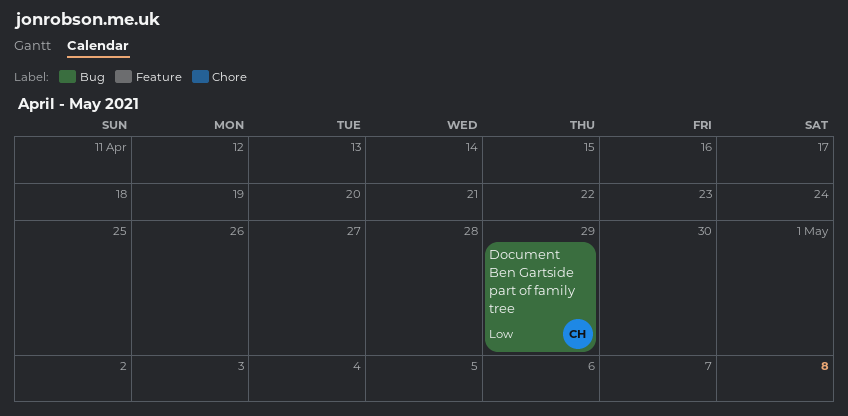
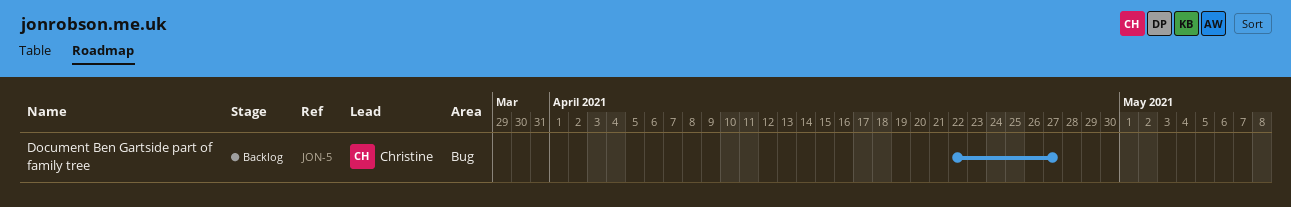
Document Ben Gartside part of family tree, due: Apr 29 -> Apr 27

